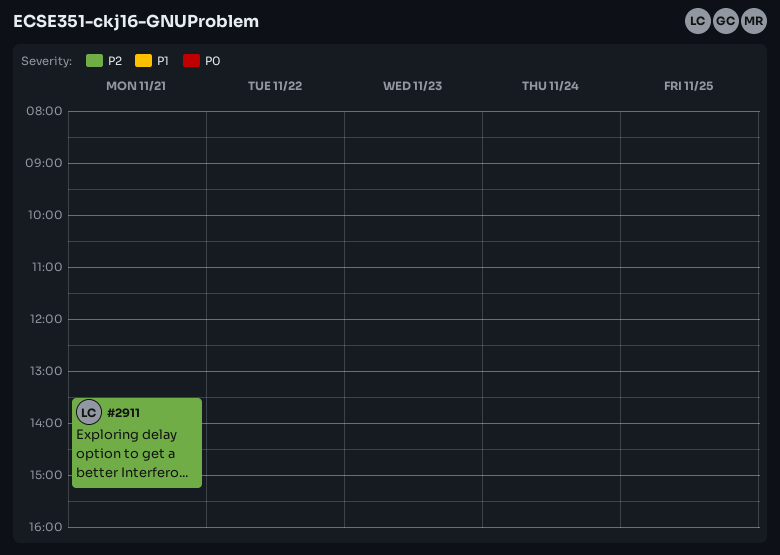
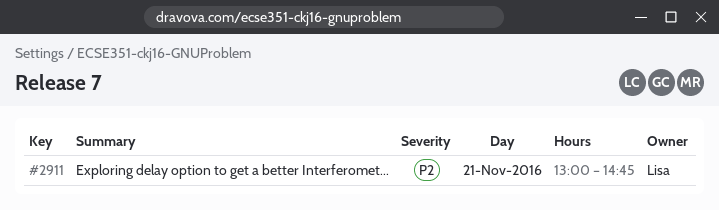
#2911, begins: 13:30 -> 13:00
#2911, ends: 15:15 -> 14:45

